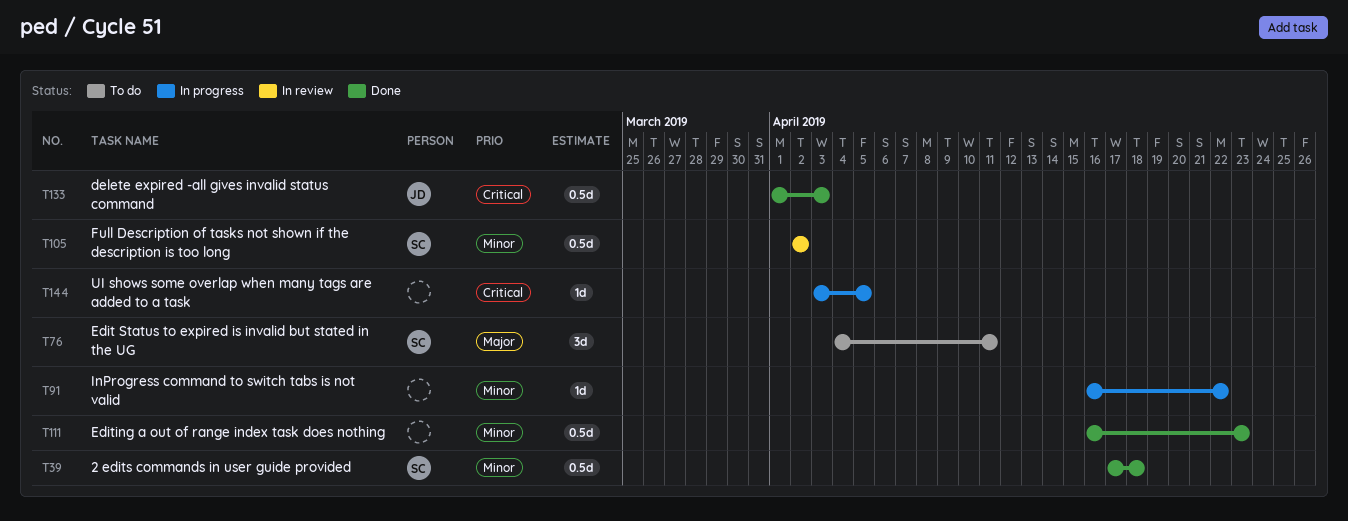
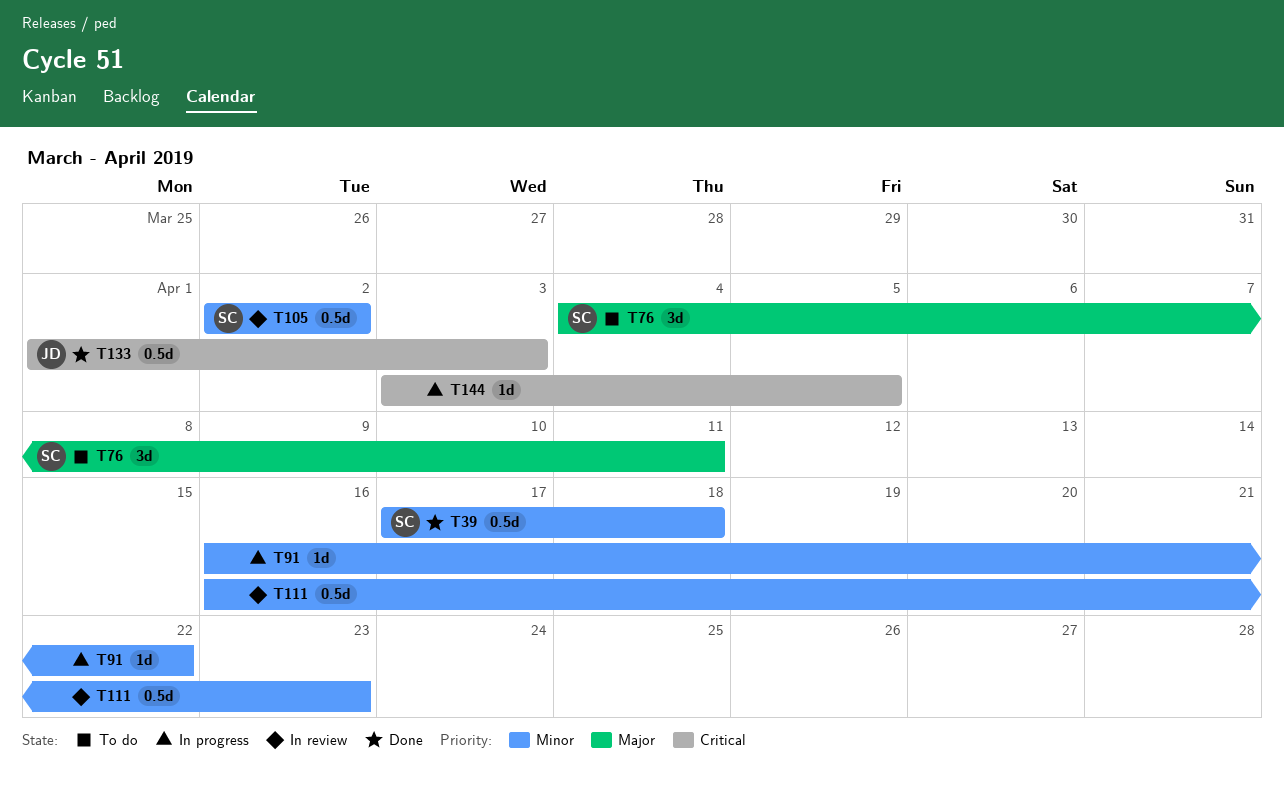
T111, status: Done -> In review

